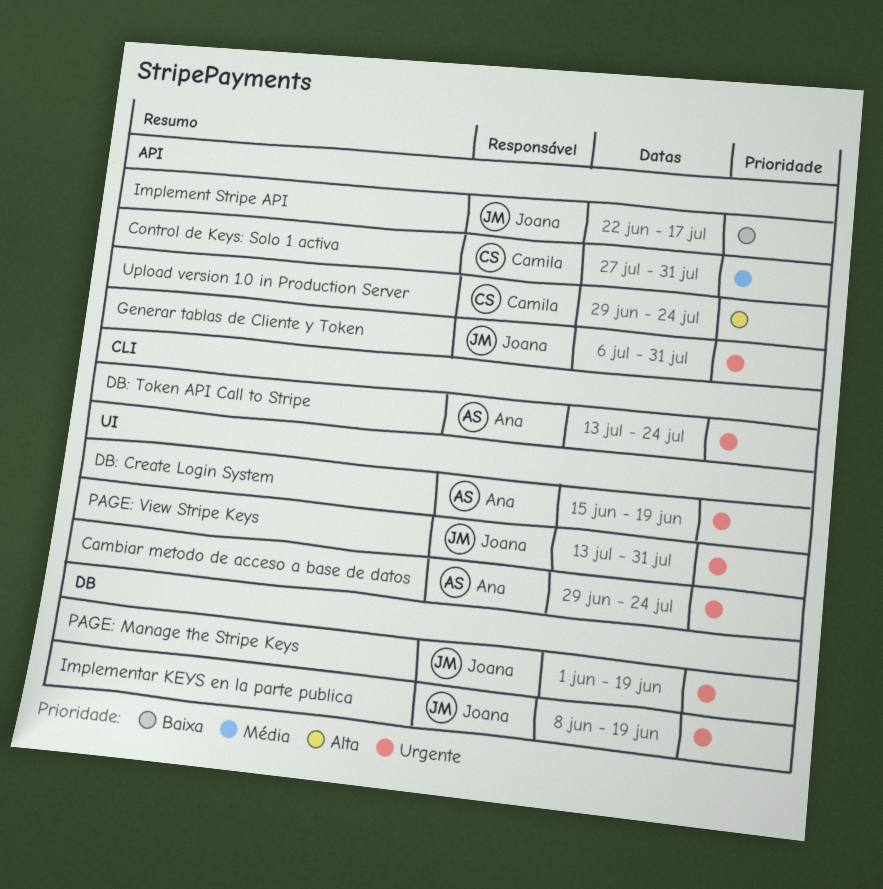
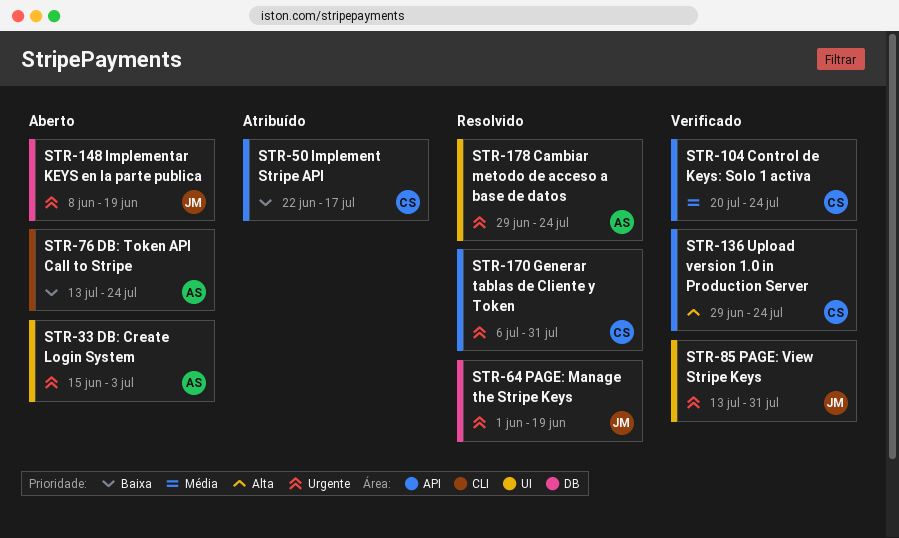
Control de Keys: Solo 1 activa, start: Jul 27 -> Jul 20
Control de Keys: Solo 1 activa, due: Jul 31 -> Jul 24
DB: Create Login System, due: Jun 19 -> Jul 3
DB: Token API Call to Stripe, priority: Urgente -> Baixa
Generar tablas de Cliente y Token, owner: Joana -> Camila
Implement Stripe API, owner: Joana -> Camila

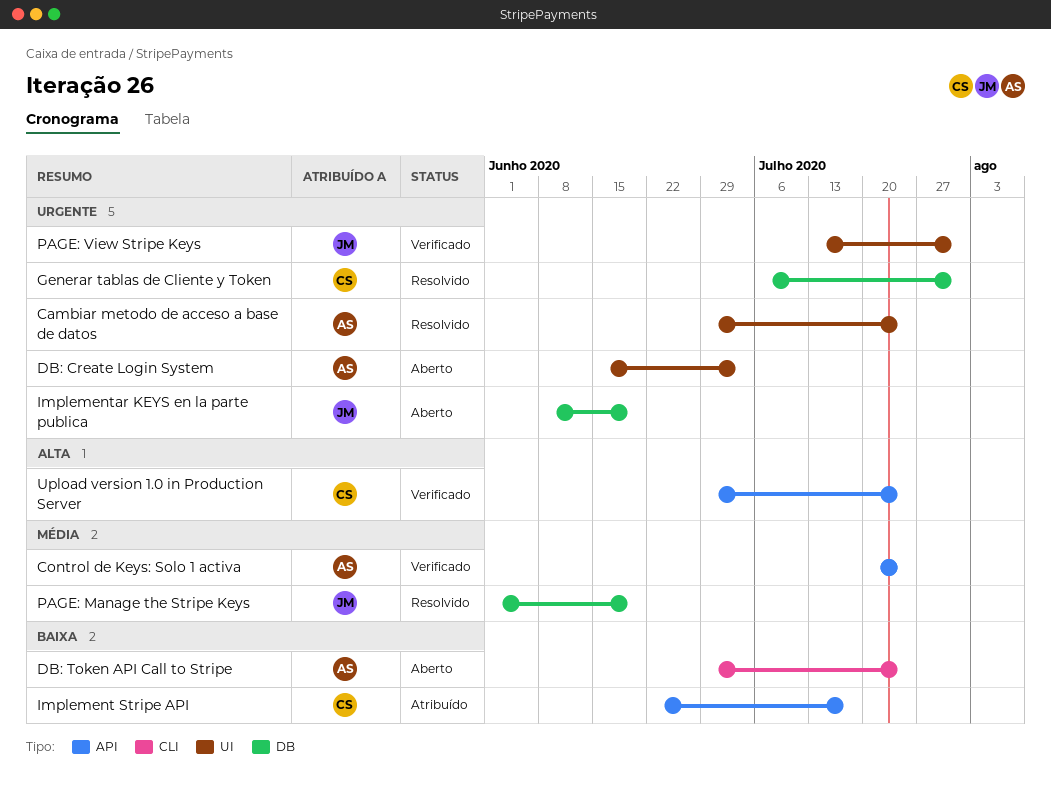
Control de Keys: Solo 1 activa, owner: CS -> AS
DB: Token API Call to Stripe, start: Jul 13 -> Jun 29
Generar tablas de Cliente y Token, label: API -> DB
PAGE: Manage the Stripe Keys, priority: Urgente -> Média

